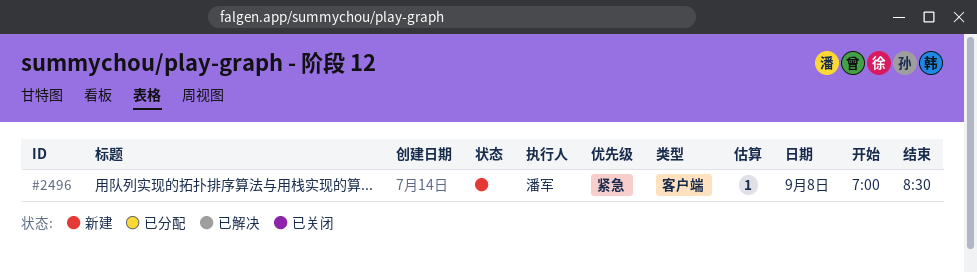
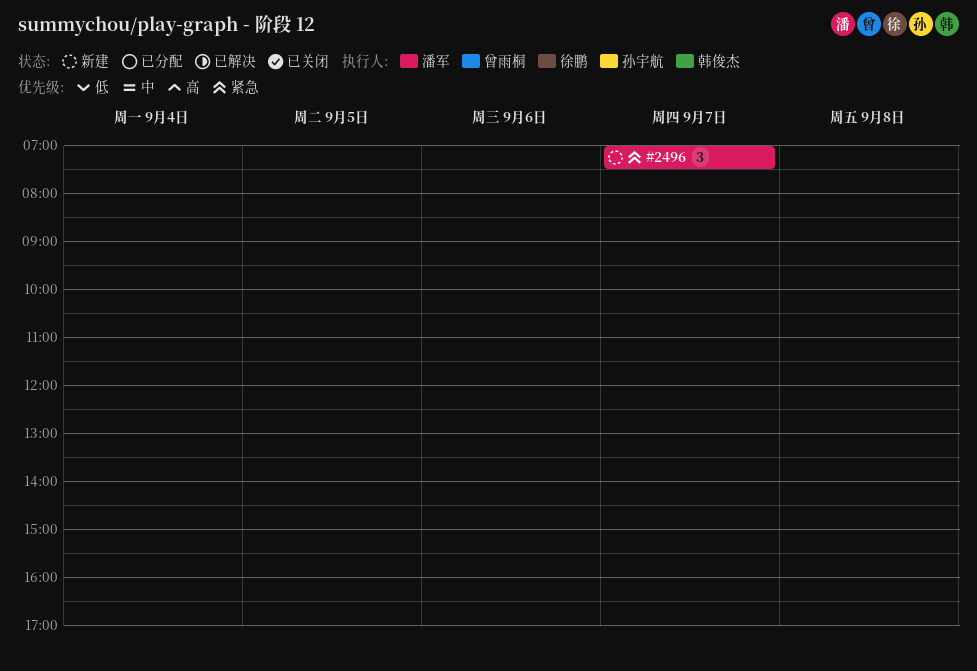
#2496, estimate: 1 -> 3
#2496, day: Sep 8 -> Sep 7
#2496, ends: 08:30 -> 07:30

